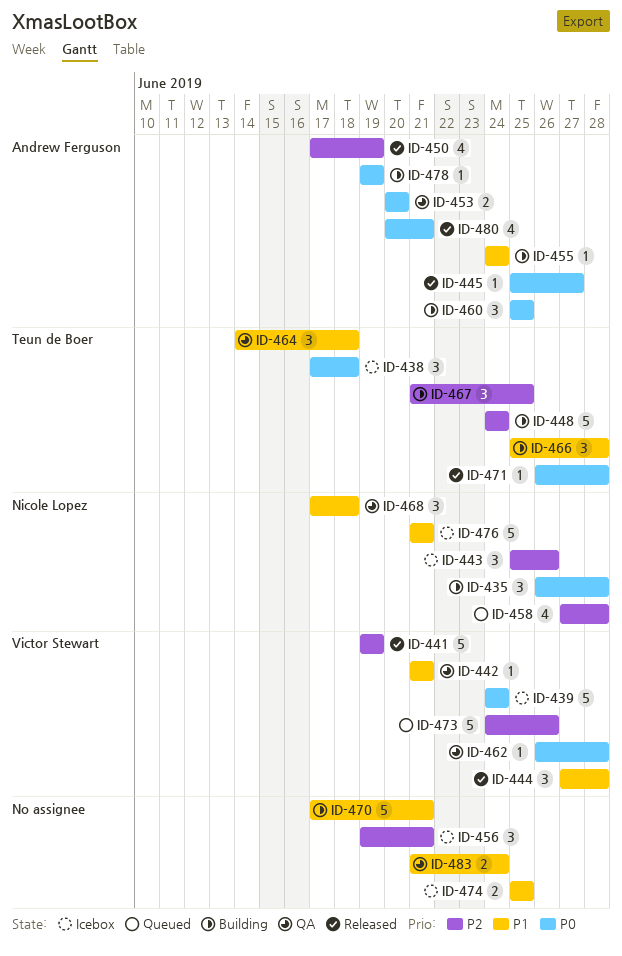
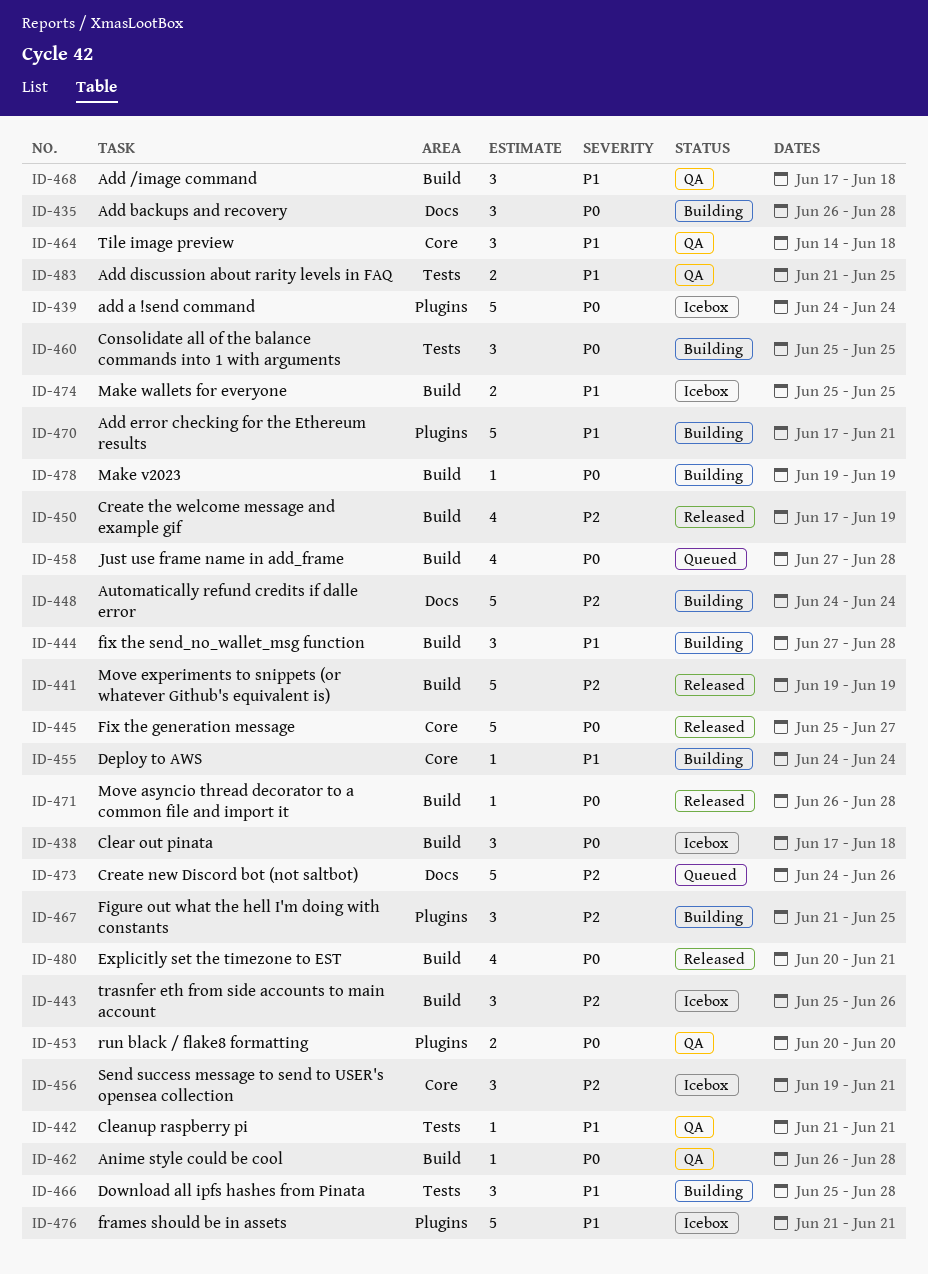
ID-444, status: Released -> Building
ID-445, estimate: 1 -> 5
ID-458, priority: P2 -> P0
ID-483, due: Jun 24 -> Jun 25

